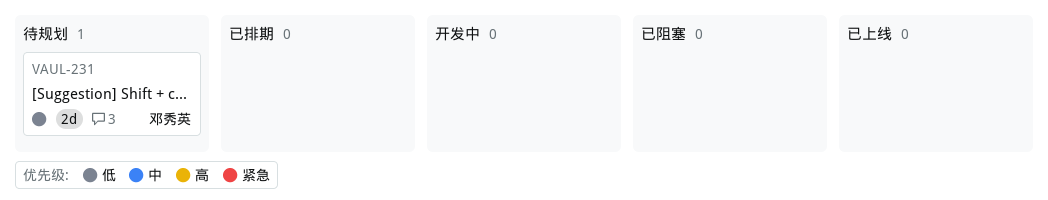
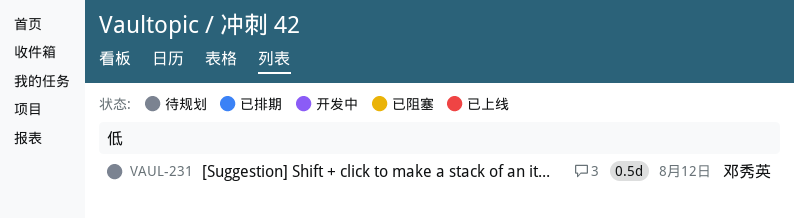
VAUL-231, estimate: 2d -> 0.5d

